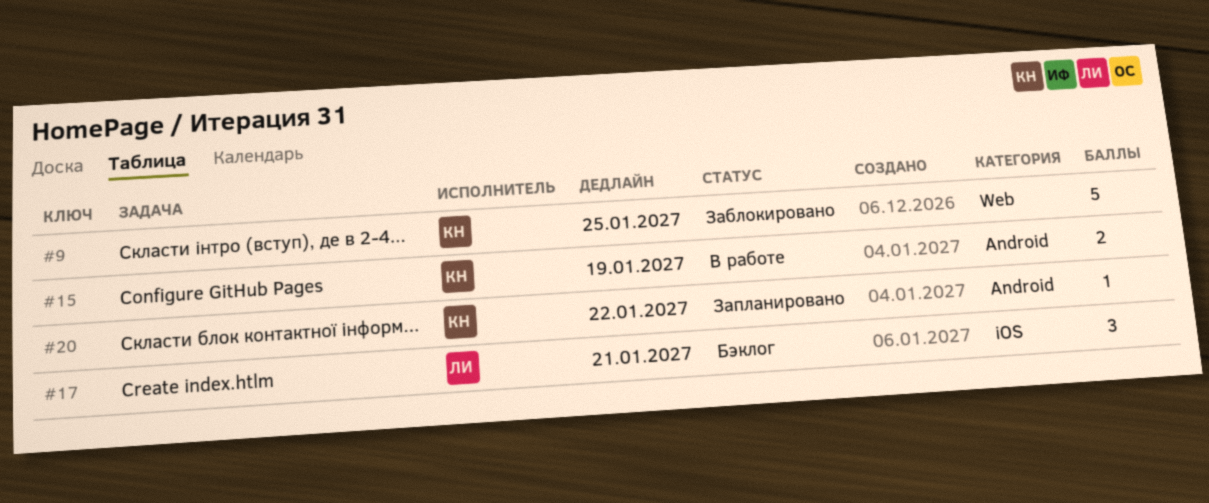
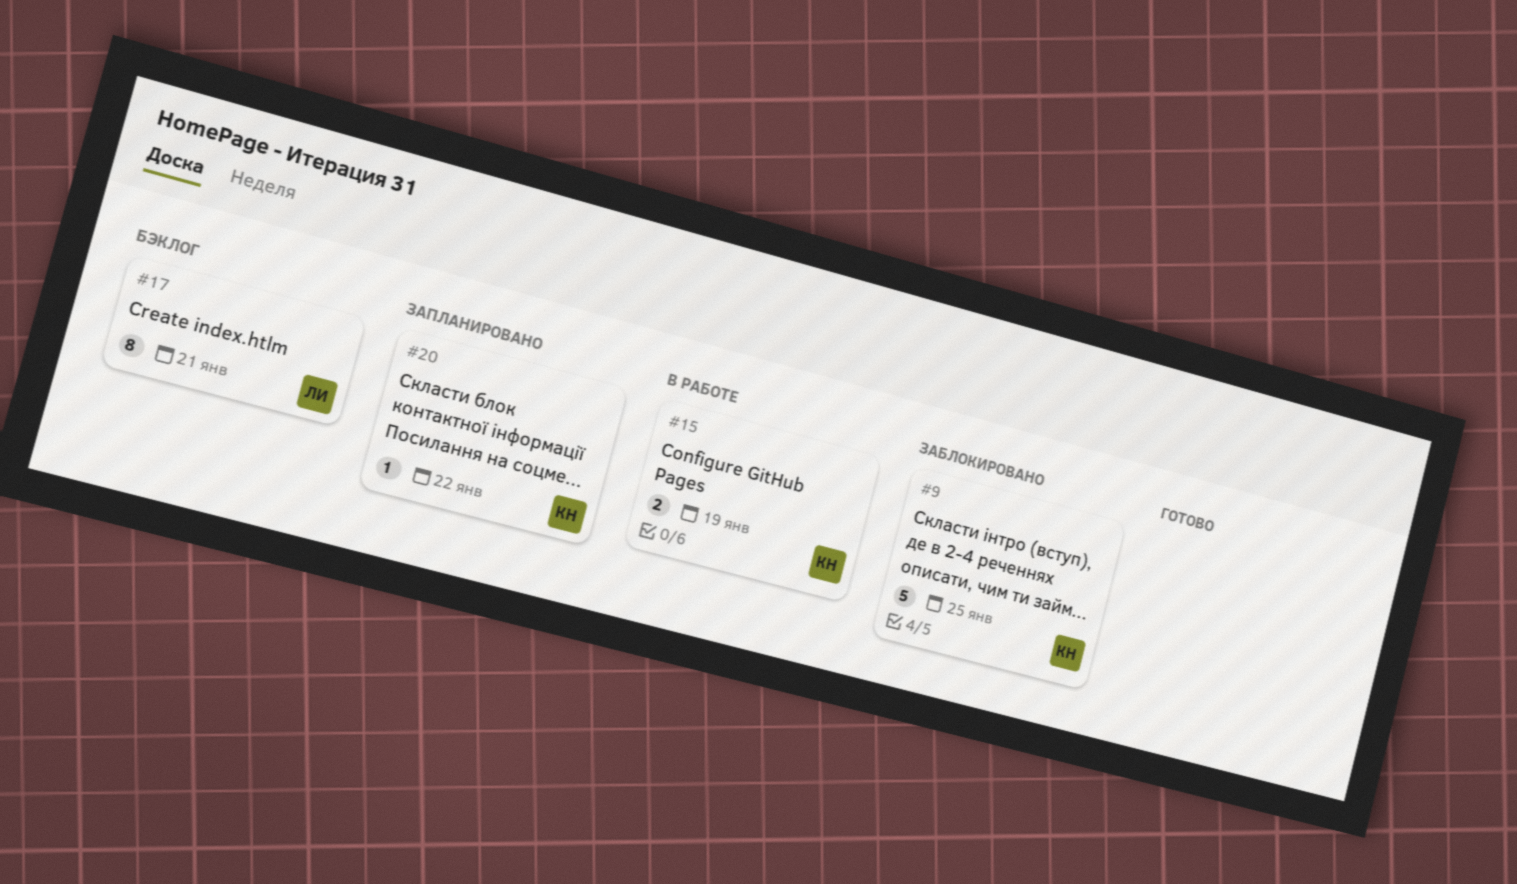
#17, estimate: 3 -> 8

